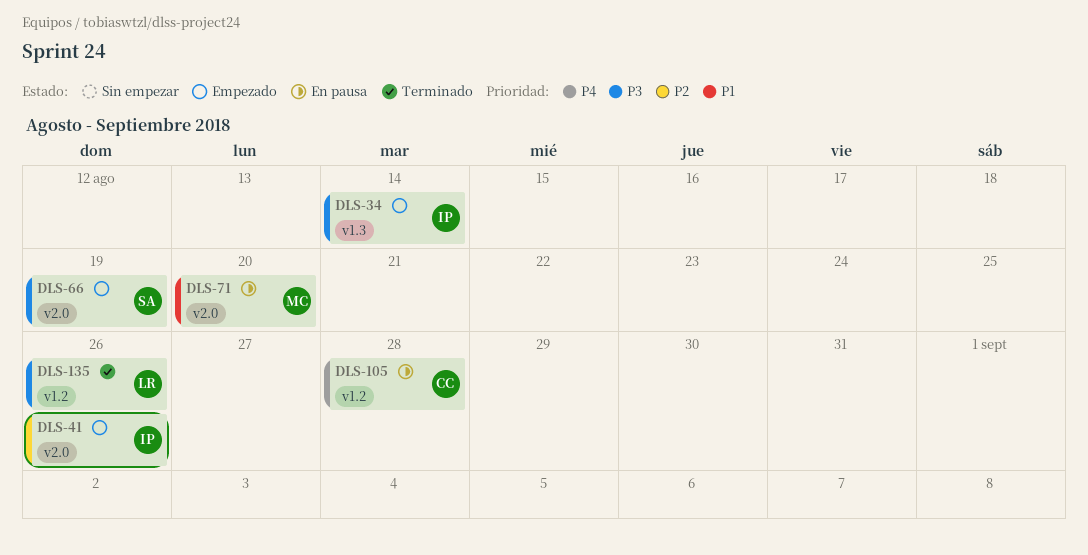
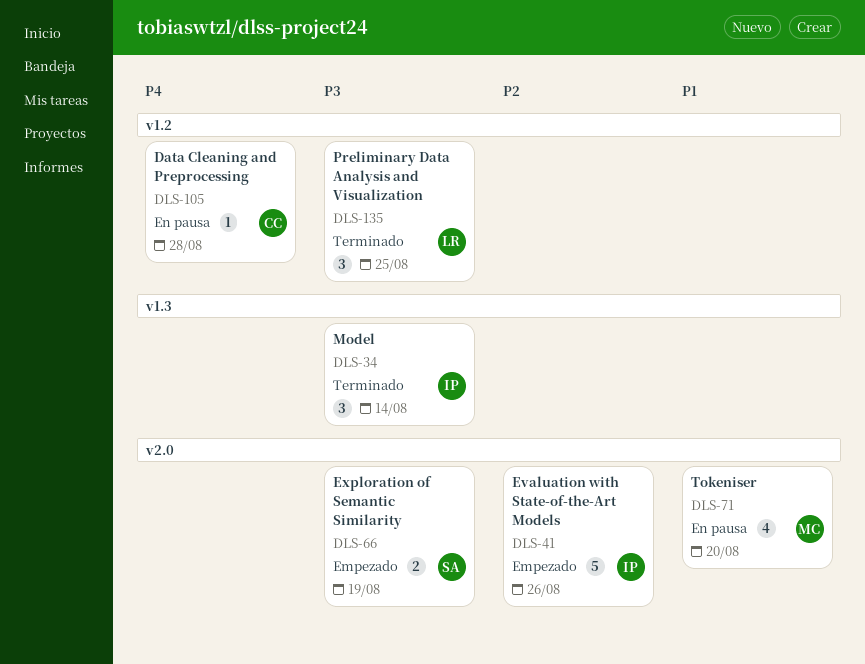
DLS-34, status: Empezado -> Terminado
DLS-135, due: Aug 26 -> Aug 25

